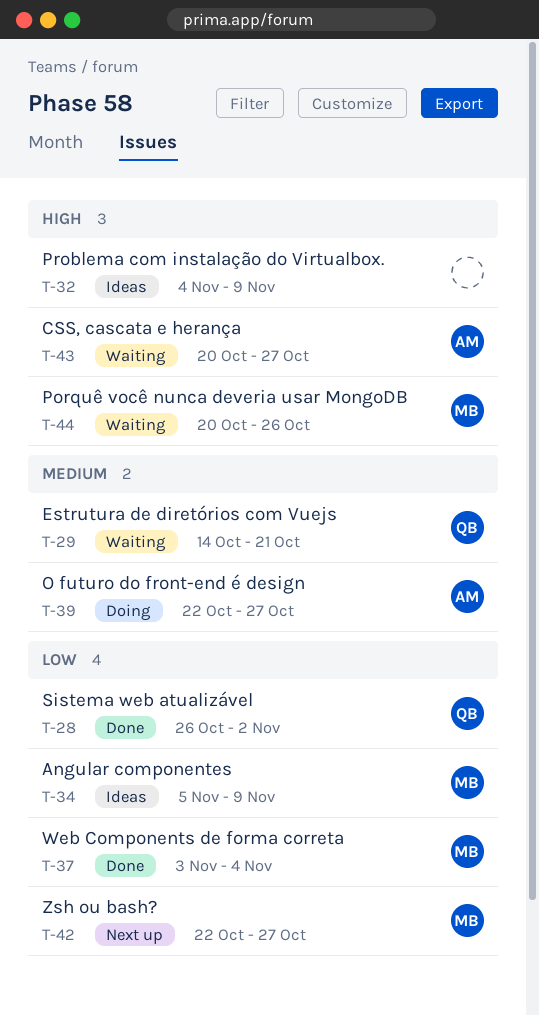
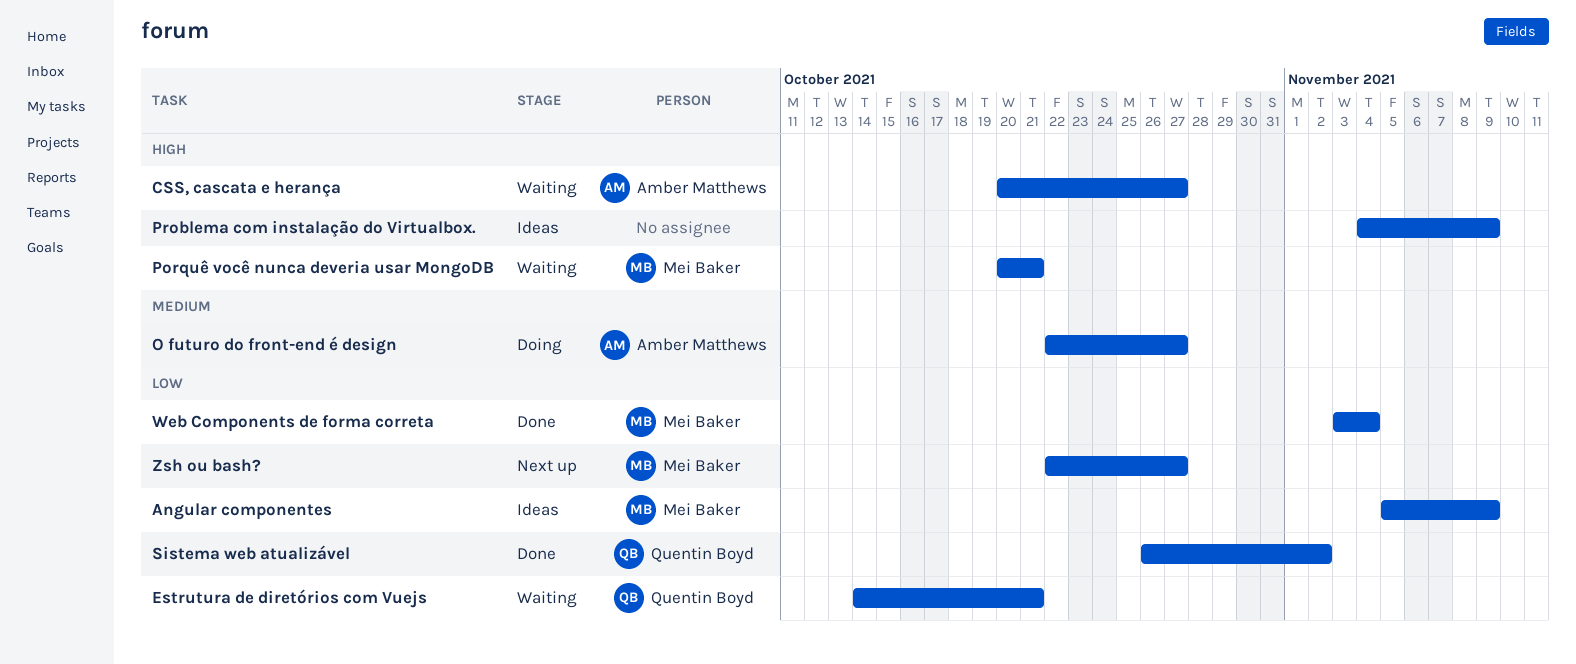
Estrutura de diretórios com Vuejs, priority: Medium -> Low
Porquê você nunca deveria usar MongoDB, due: Oct 26 -> Oct 21

